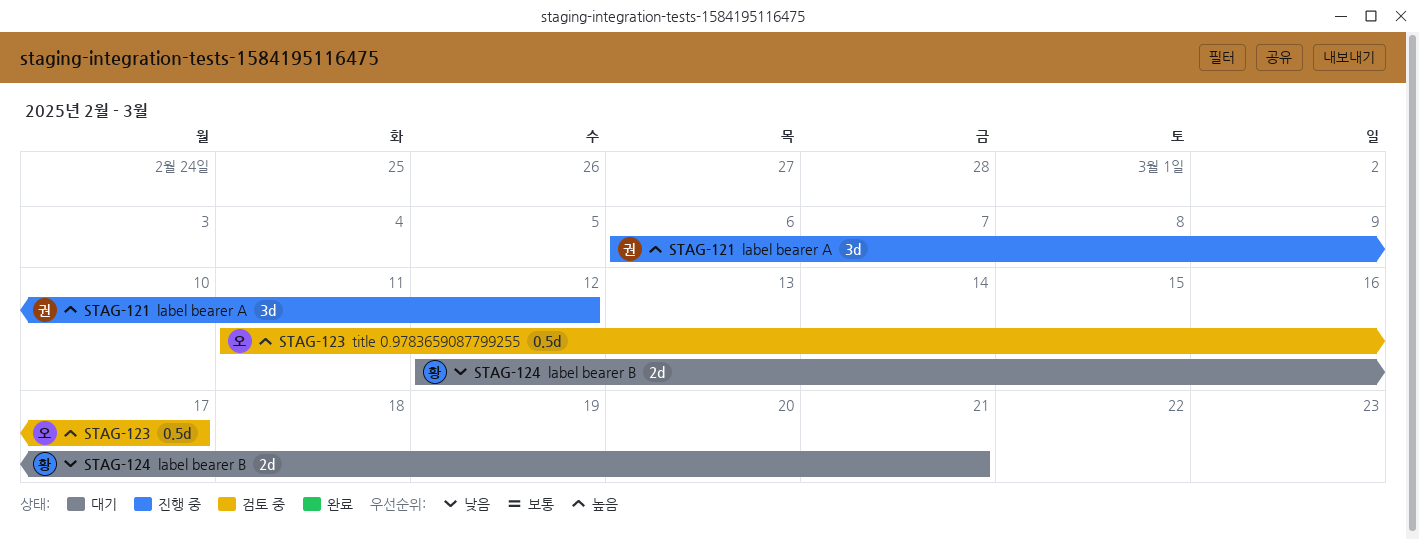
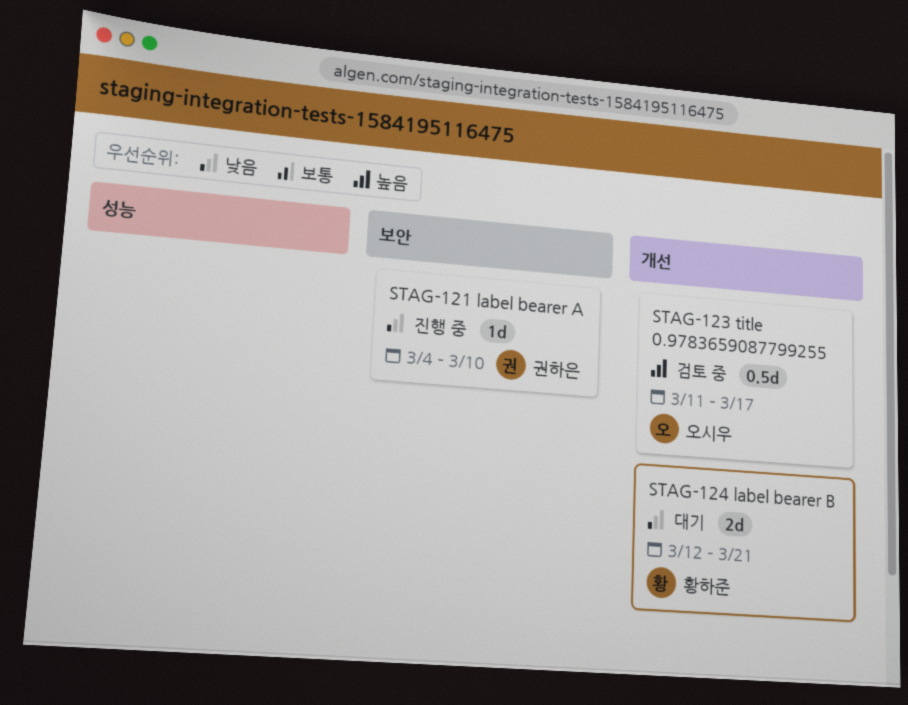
STAG-121, priority: 높음 -> 낮음
STAG-121, estimate: 3d -> 1d
STAG-121, start: Mar 6 -> Mar 4
STAG-121, due: Mar 12 -> Mar 10

